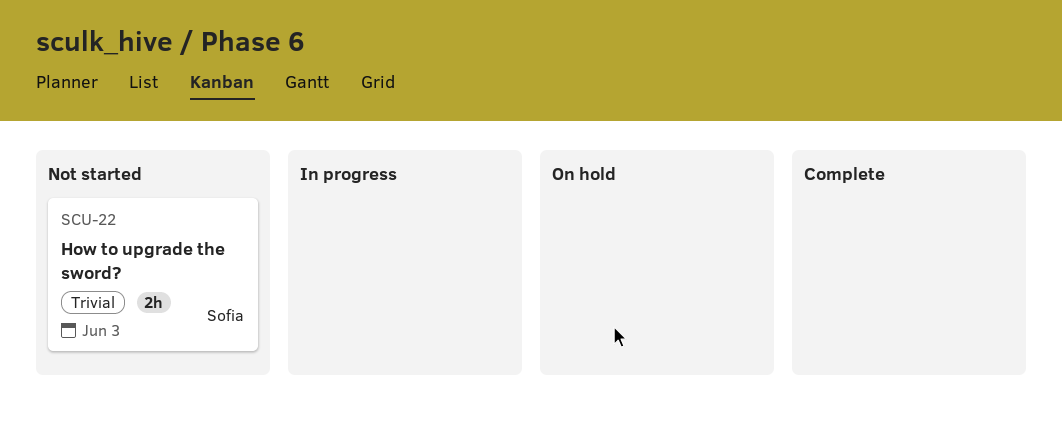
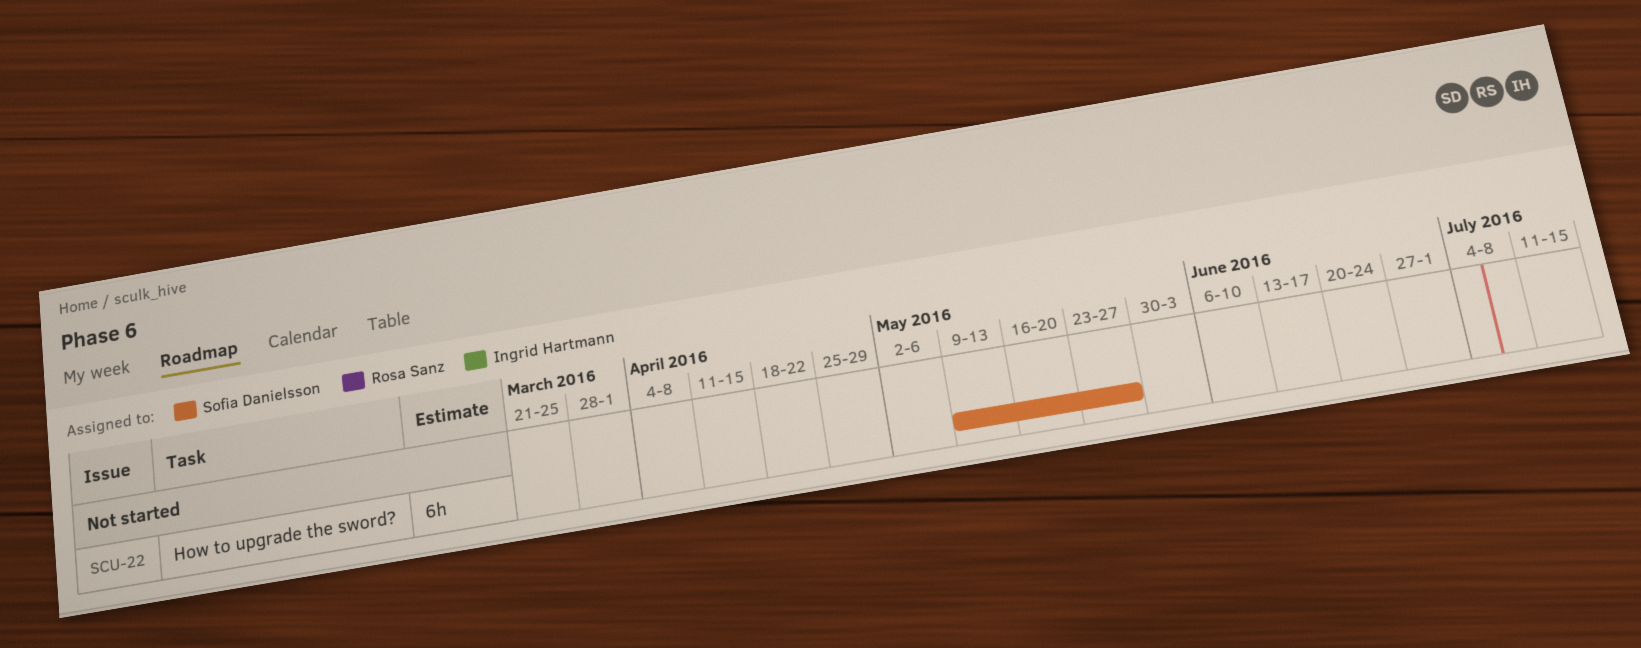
SCU-22, estimate: 2h -> 6h
SCU-22, due: Jun 3 -> May 27

